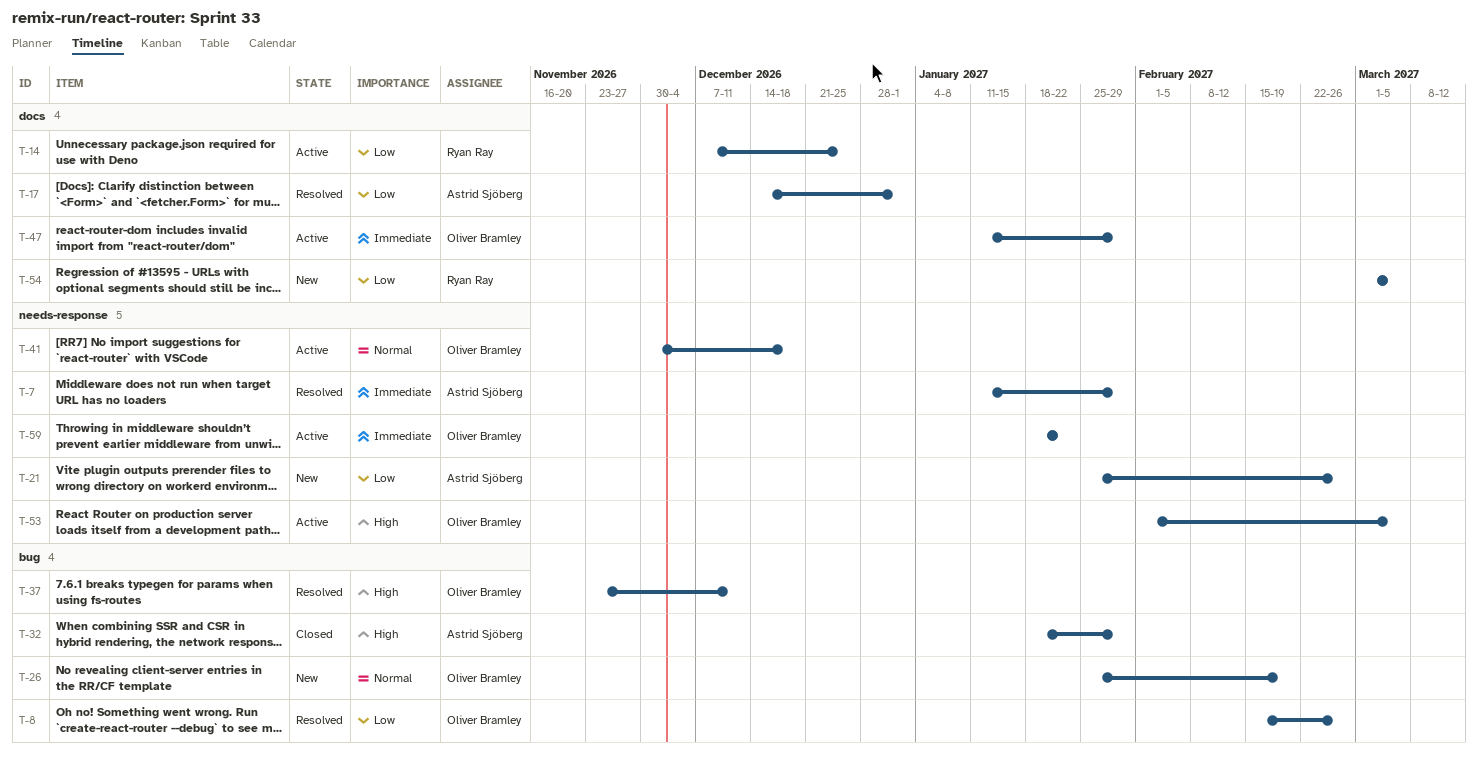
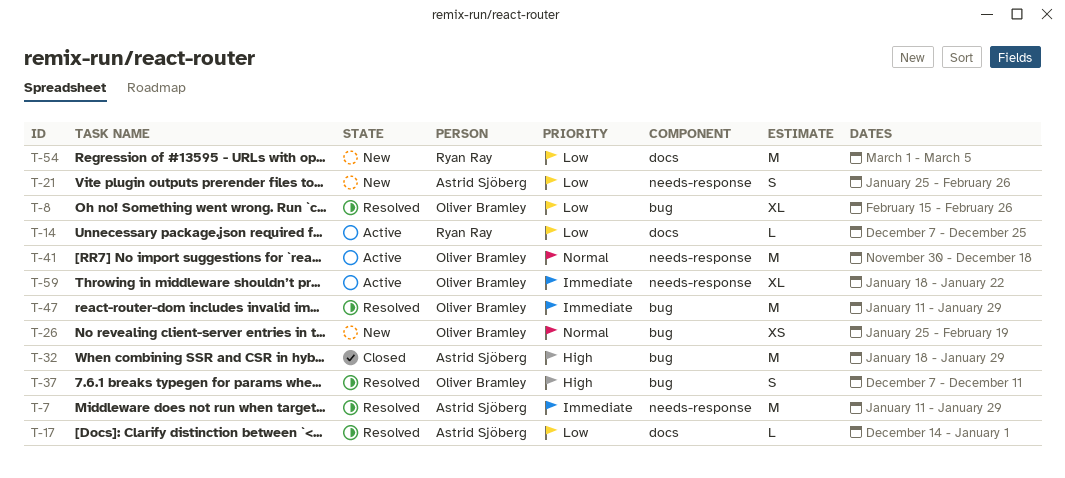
T-37, start: Nov 23 -> Dec 7
T-47, status: Active -> Resolved
T-47, label: docs -> bug
T-53: present -> none

